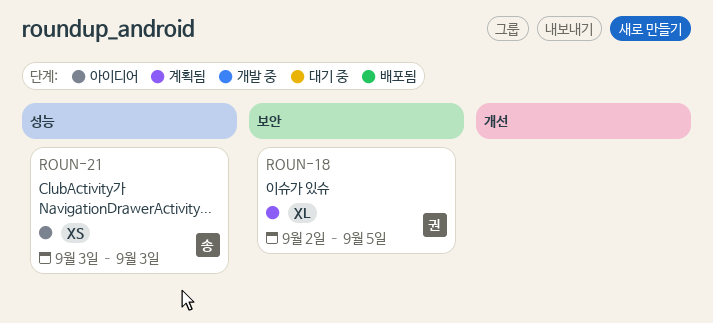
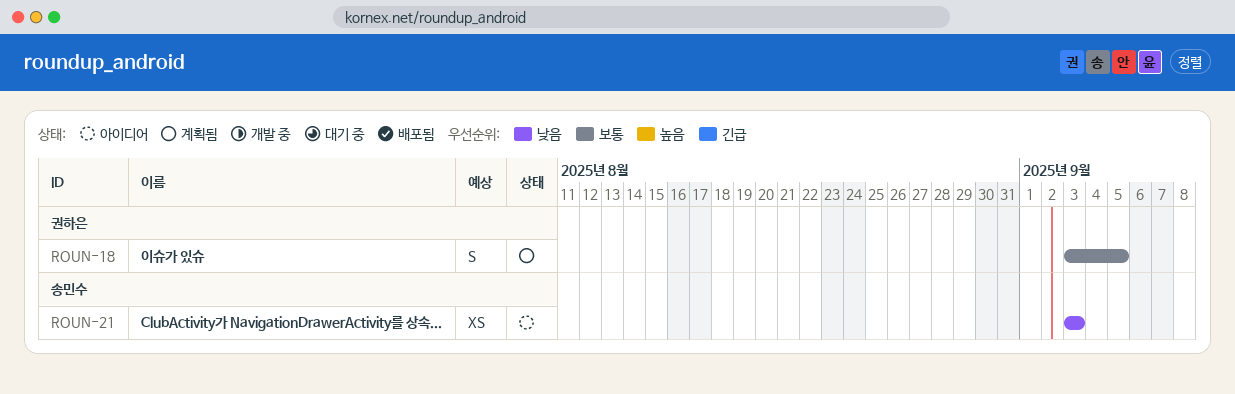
ROUN-18, estimate: XL -> S
ROUN-18, start: Sep 2 -> Sep 3

